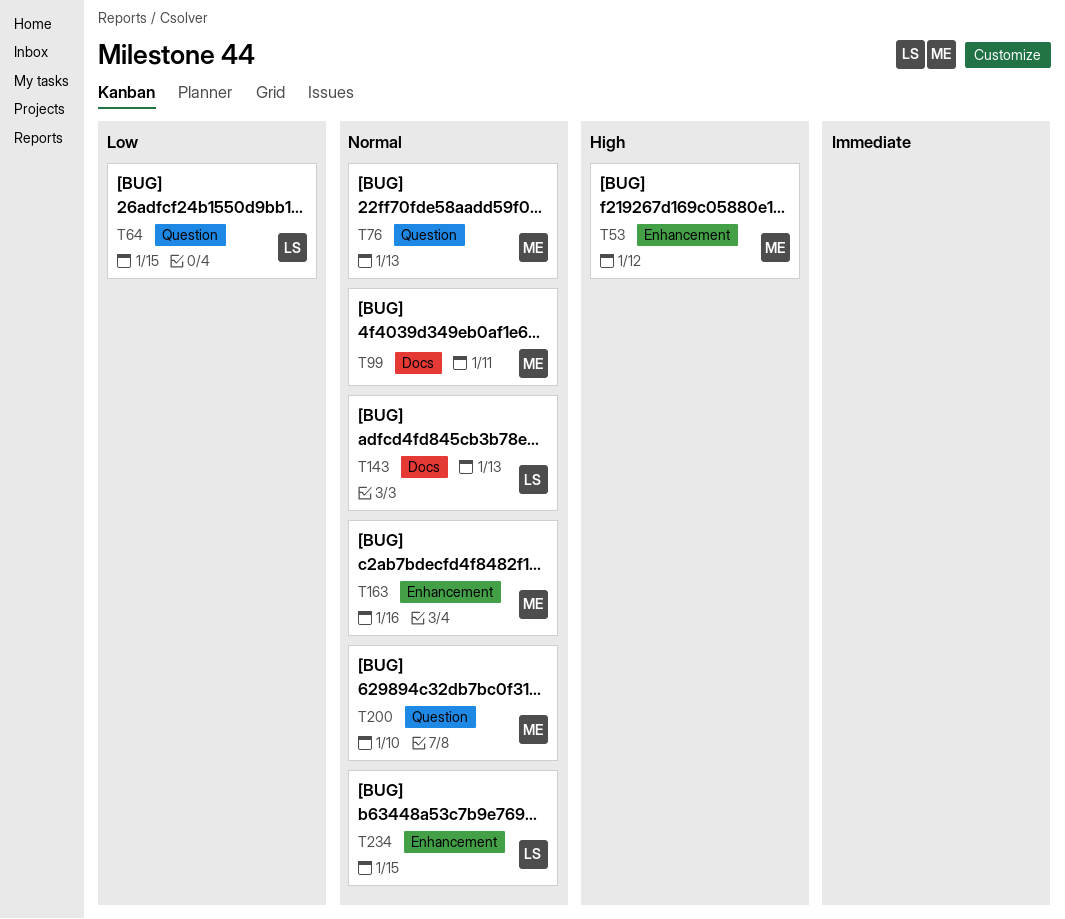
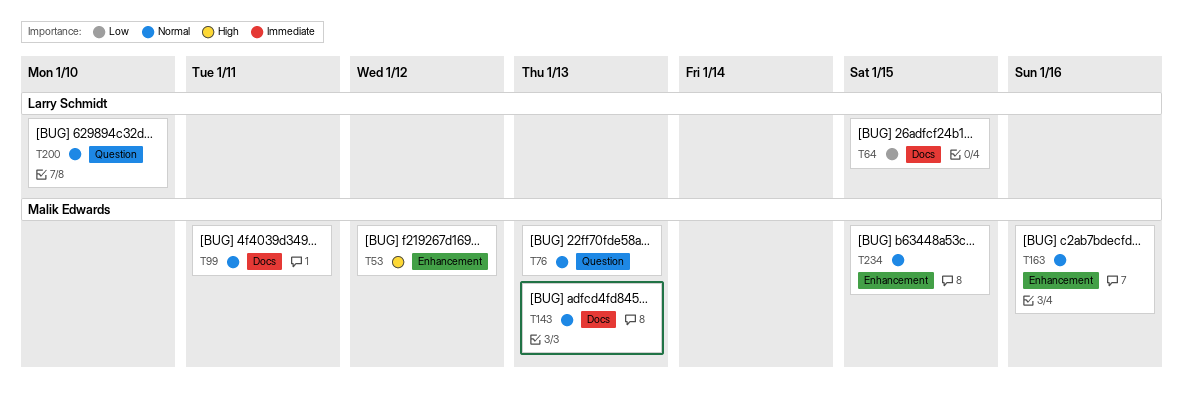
T64, label: Question -> Docs
T143, owner: Larry Schmidt -> Malik Edwards
T200, owner: Malik Edwards -> Larry Schmidt
T234, owner: Larry Schmidt -> Malik Edwards

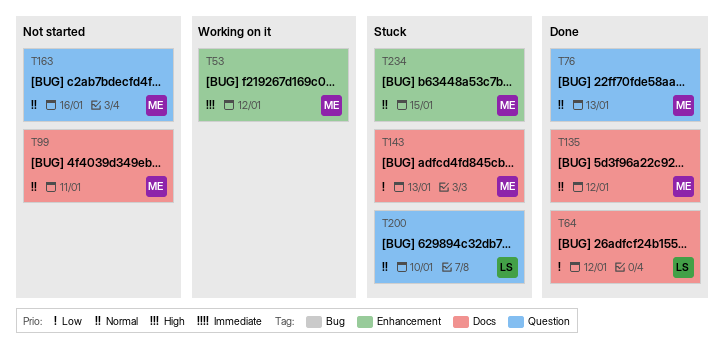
T64, due: Jan 15 -> Jan 12
T135: none -> present
T143, priority: Normal -> Low
T163, label: Enhancement -> Question

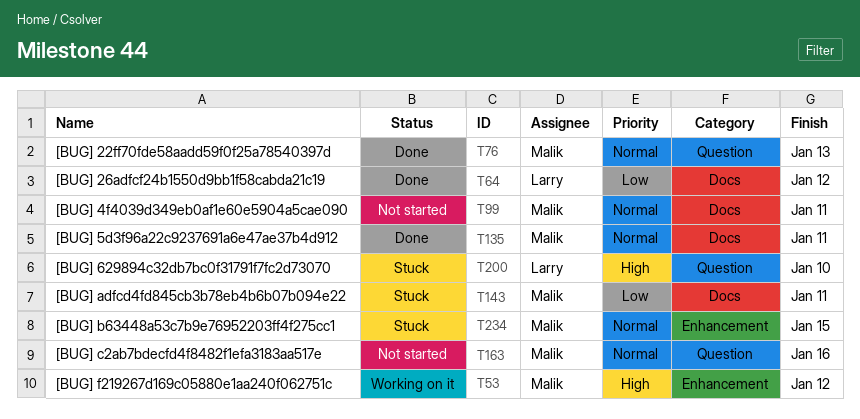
T135, due: Jan 12 -> Jan 11
T143, due: Jan 13 -> Jan 11
T200, priority: Normal -> High

